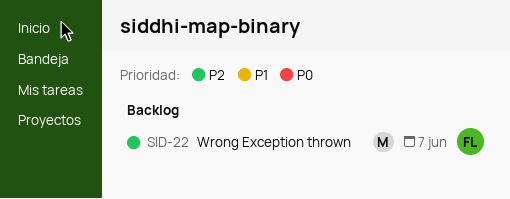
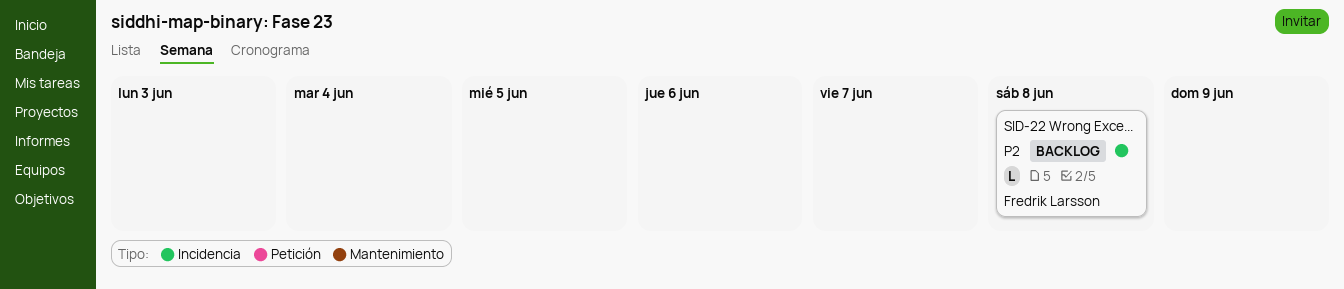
SID-22, estimate: M -> L
SID-22, due: Jun 7 -> Jun 8

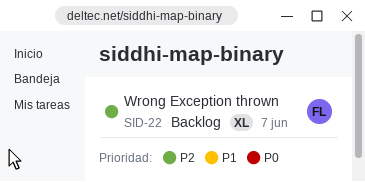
SID-22, estimate: L -> XL
SID-22, due: Jun 8 -> Jun 7

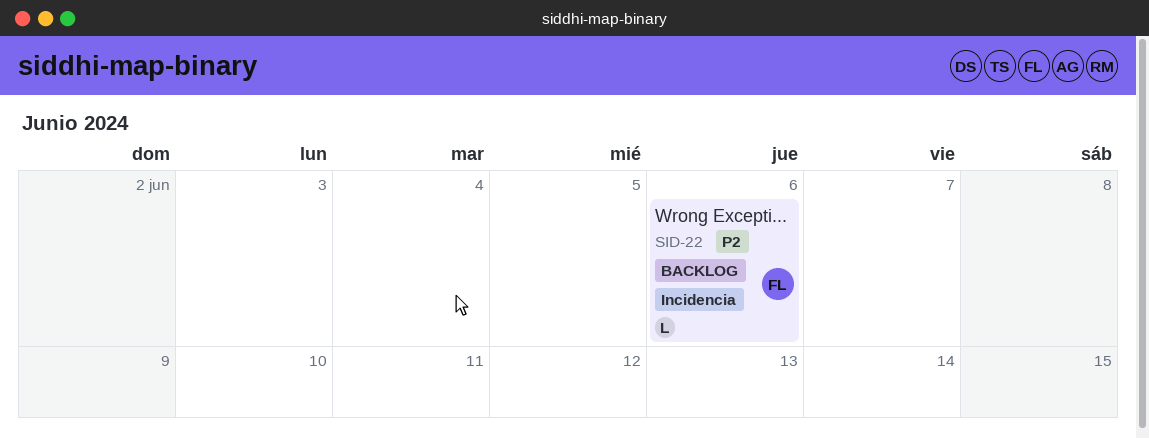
SID-22, estimate: XL -> L
SID-22, due: Jun 7 -> Jun 6

